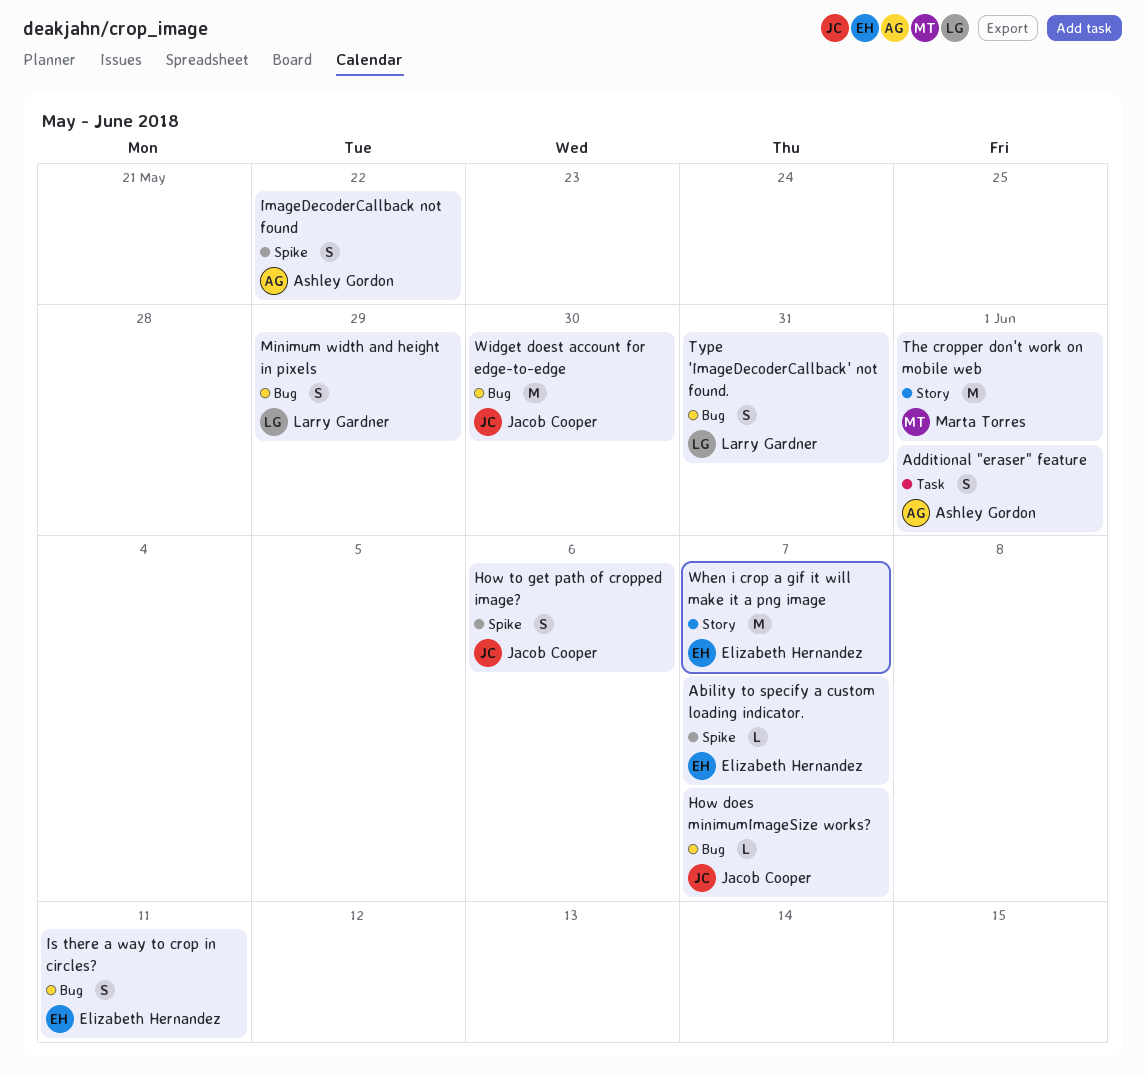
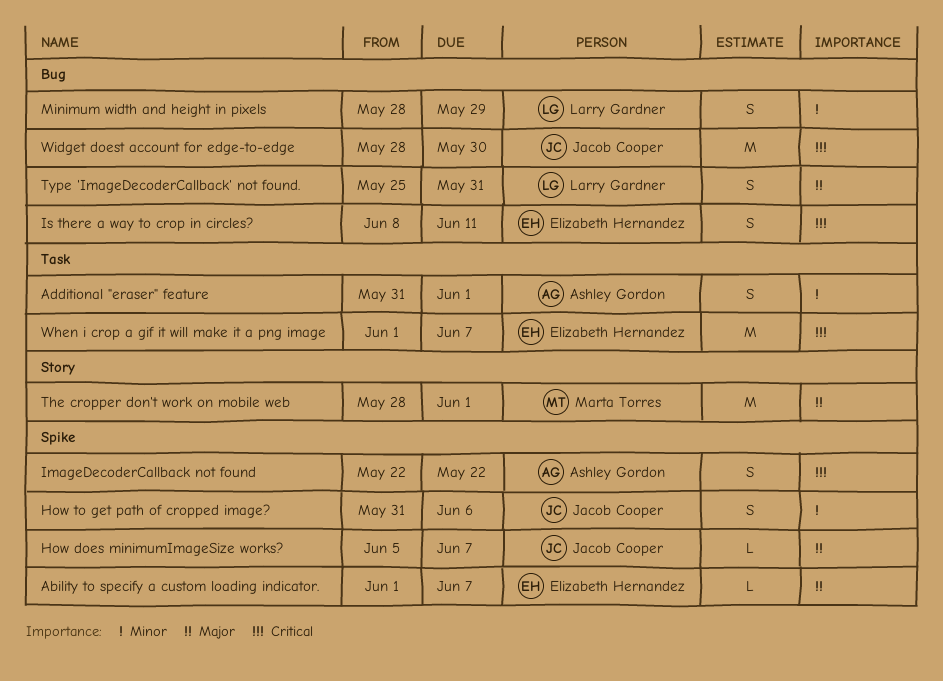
How does minimumImageSize works?, label: Bug -> Spike
When i crop a gif it will make it a png image, label: Story -> Task

